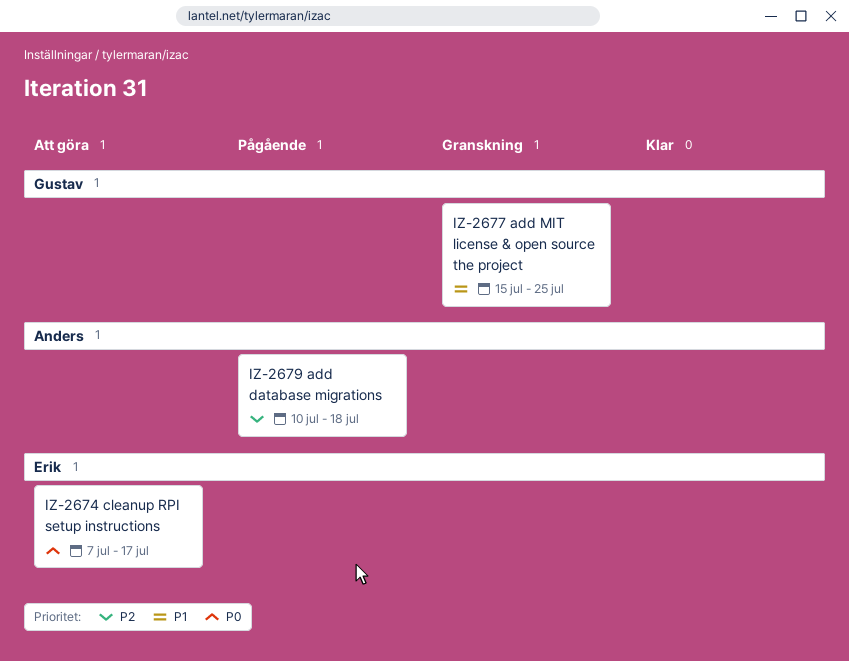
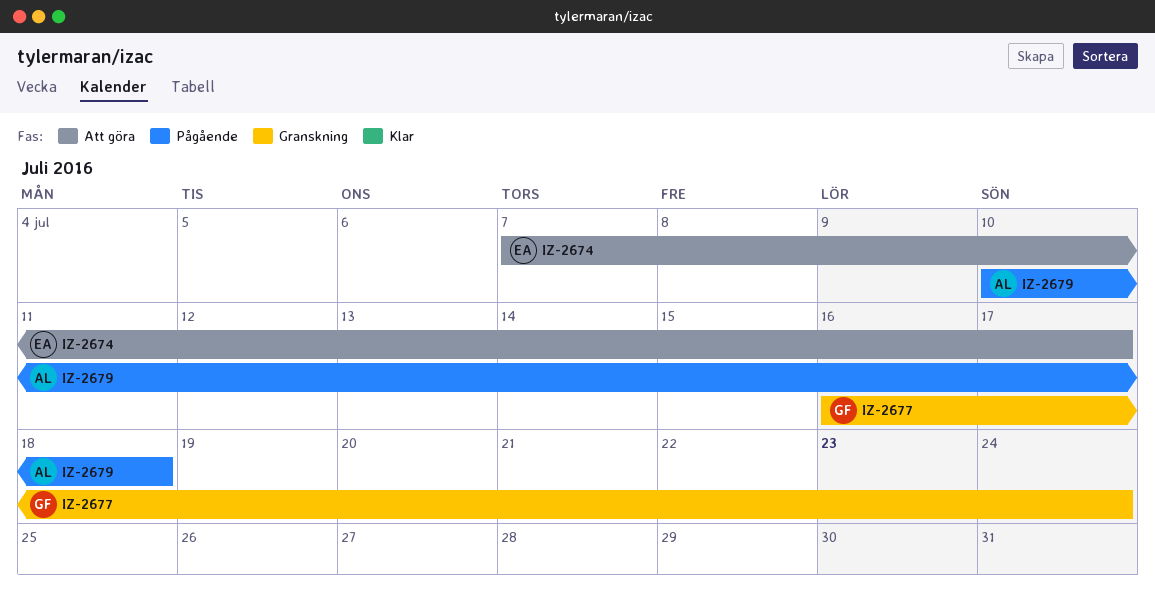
IZ-2677, start: Jul 15 -> Jul 16
IZ-2677, due: Jul 25 -> Jul 24

